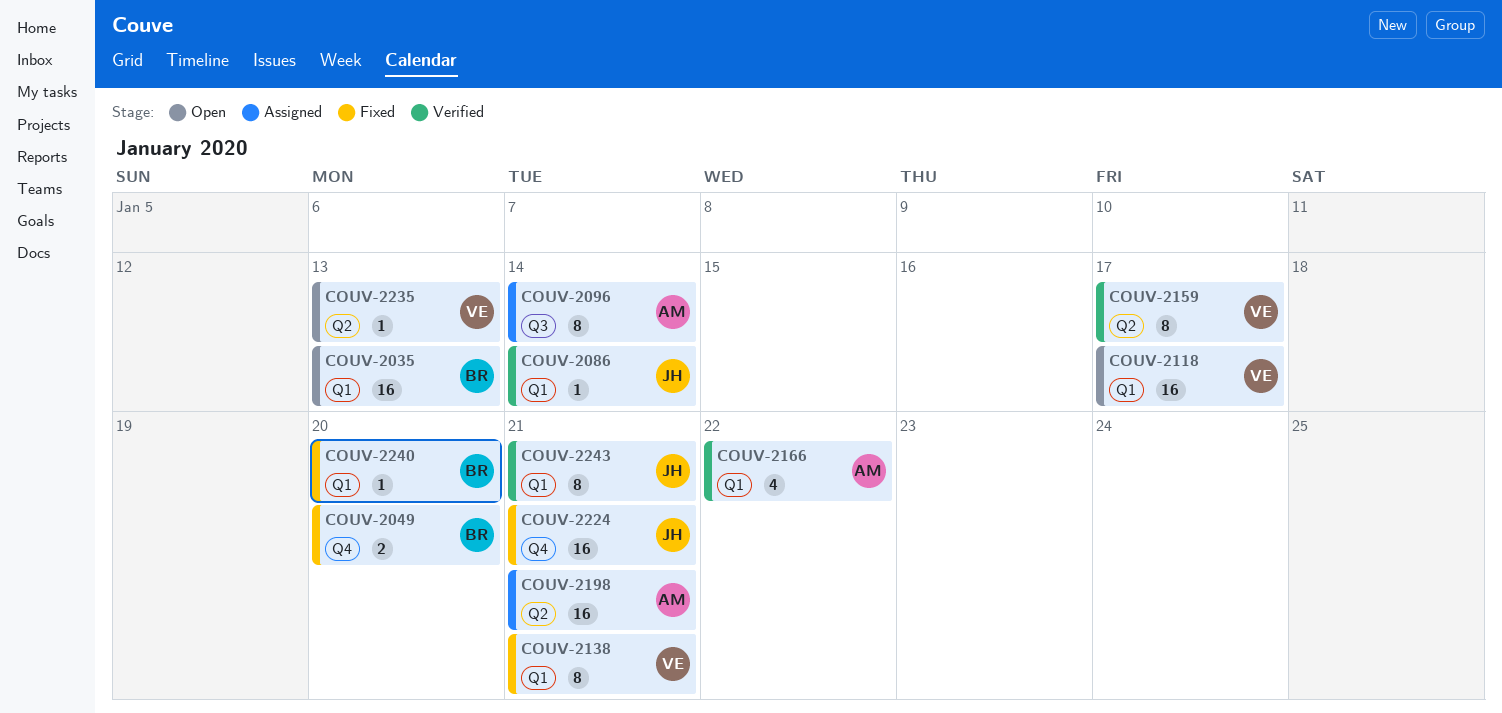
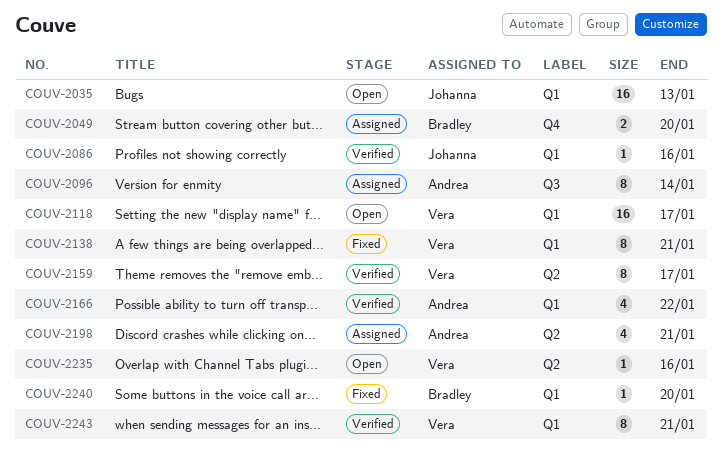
COUV-2035, owner: Bradley -> Johanna
COUV-2049, status: Fixed -> Assigned
COUV-2086, due: Jan 14 -> Jan 16
COUV-2198, estimate: 16 -> 4
COUV-2224: present -> none
COUV-2235, due: Jan 13 -> Jan 16
COUV-2243, owner: Johanna -> Vera

